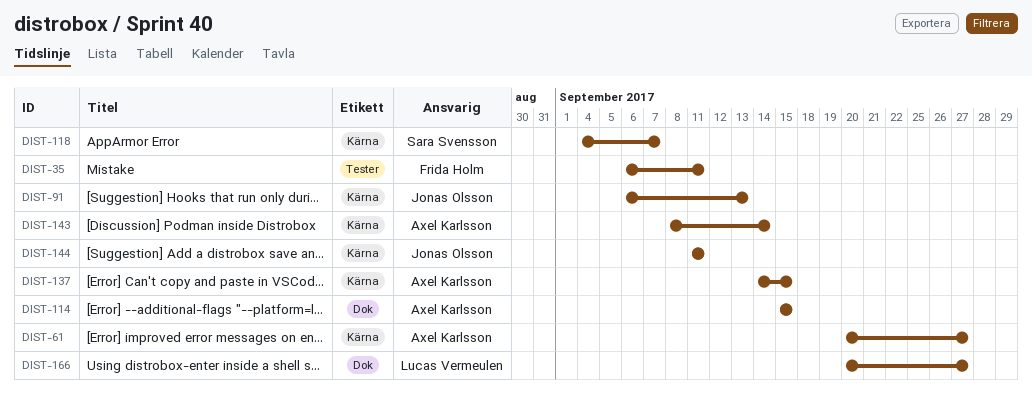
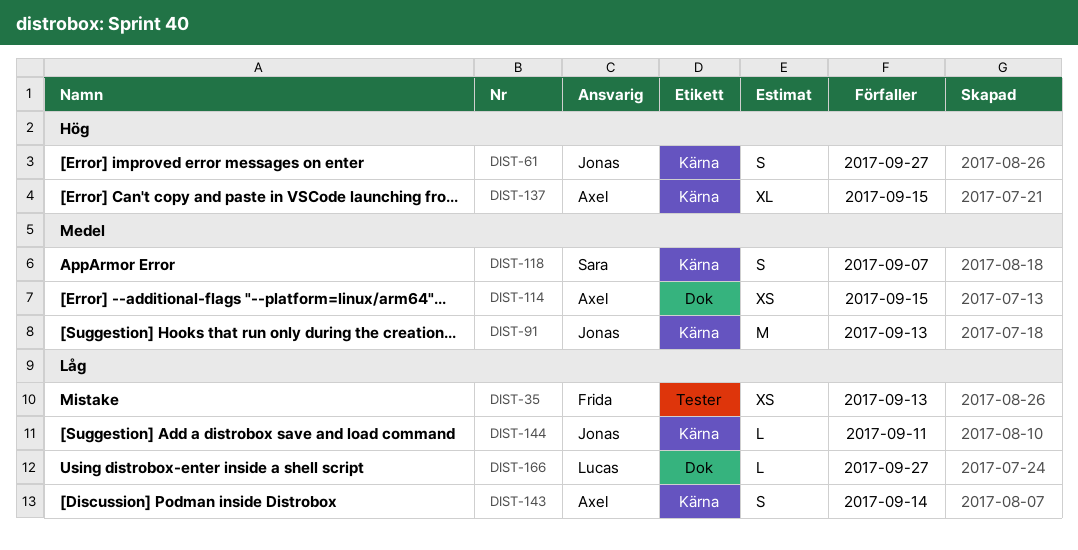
DIST-35, due: Sep 11 -> Sep 13
DIST-61, owner: Axel Karlsson -> Jonas Olsson

